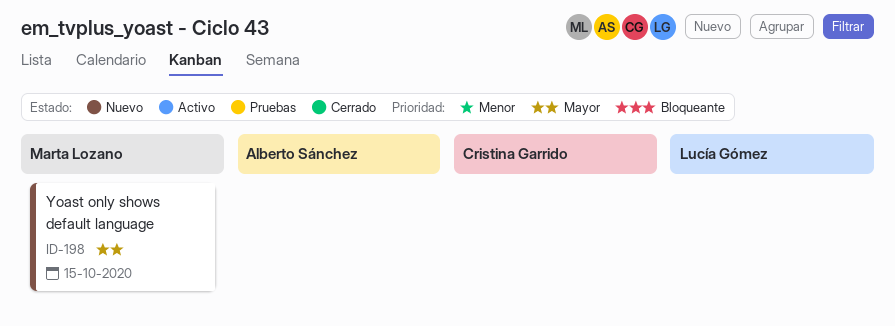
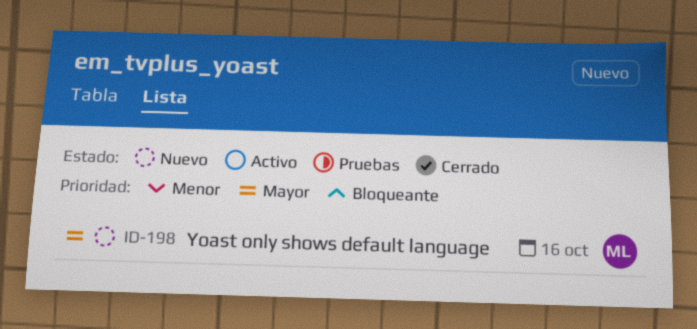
ID-198, due: Oct 15 -> Oct 16

